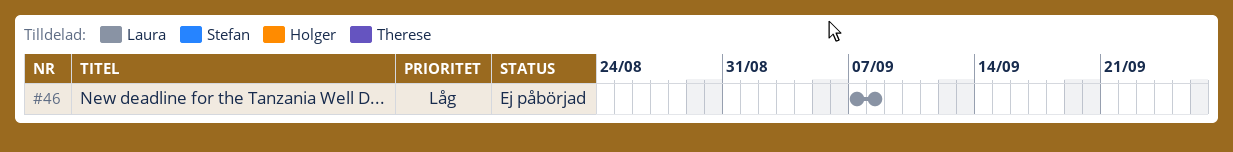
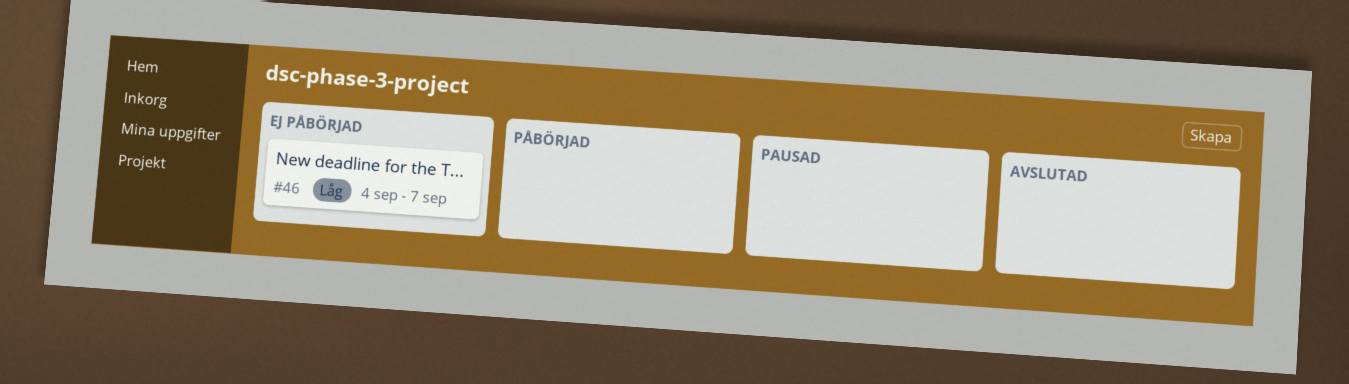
#46, start: Sep 7 -> Sep 4
#46, due: Sep 8 -> Sep 7

